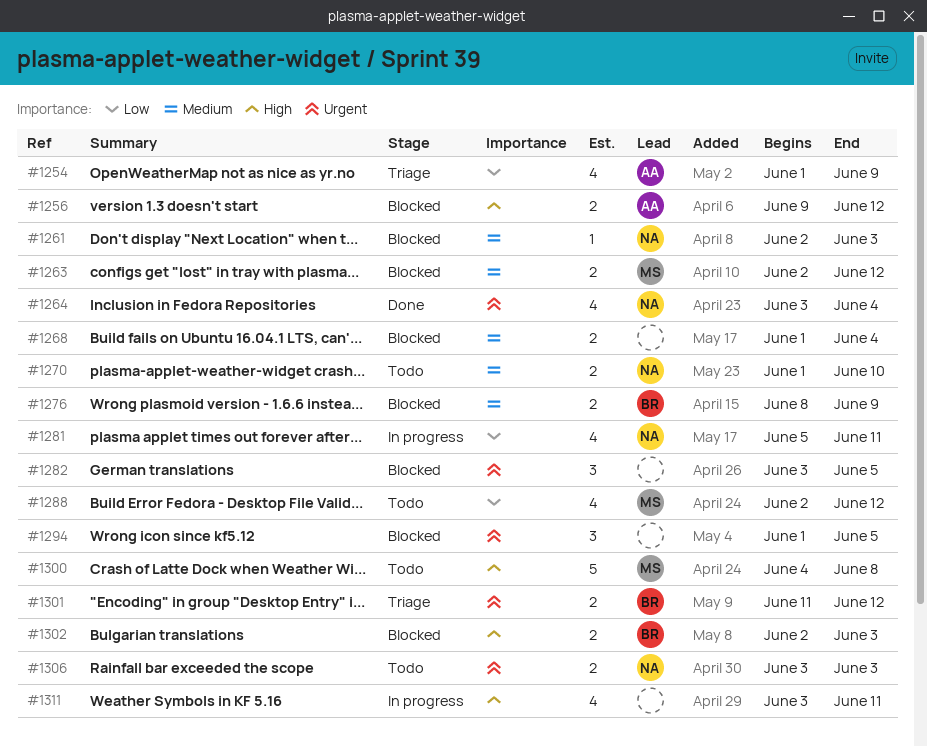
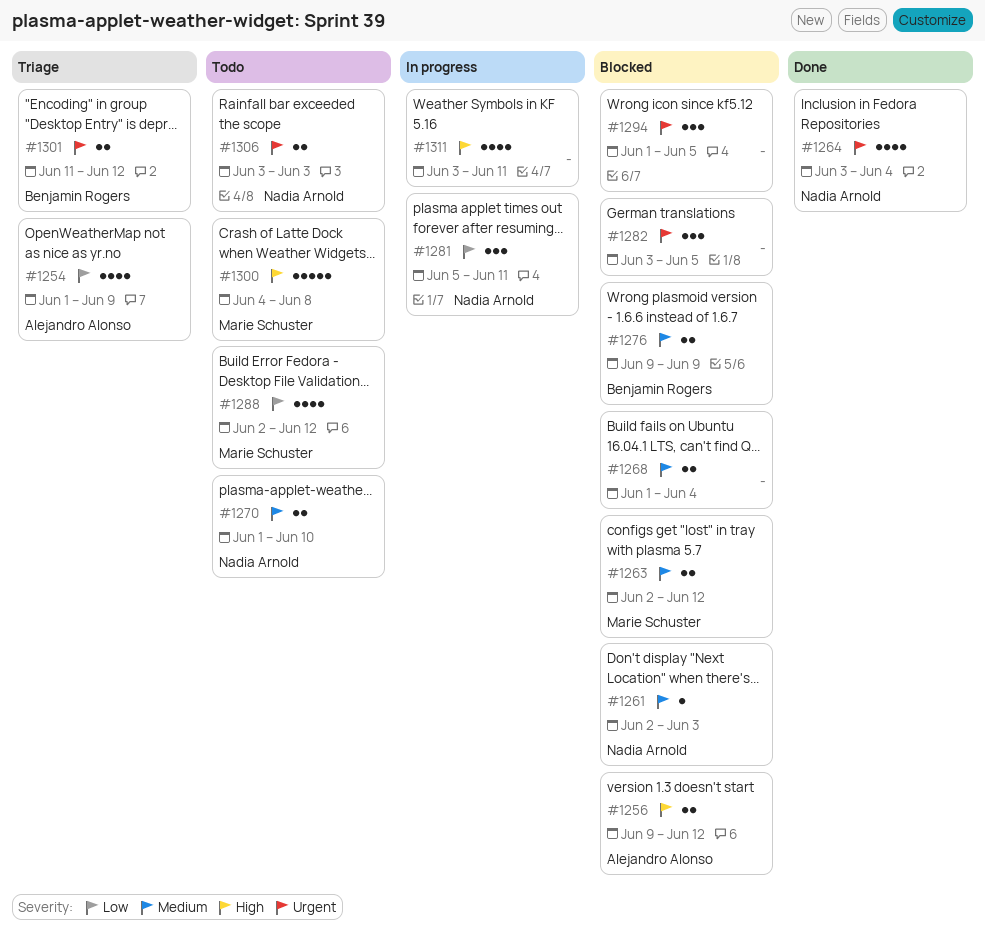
#1276, start: Jun 8 -> Jun 9
#1281, estimate: 4 -> 3
#1302: present -> none

